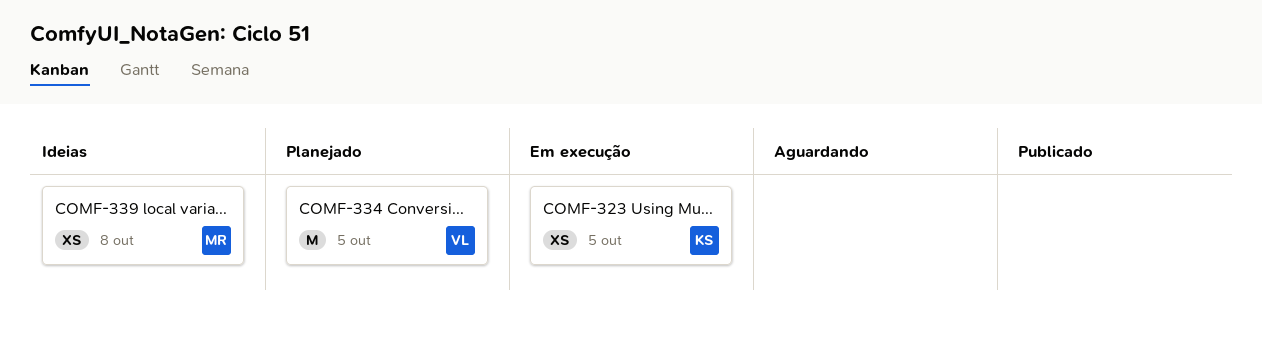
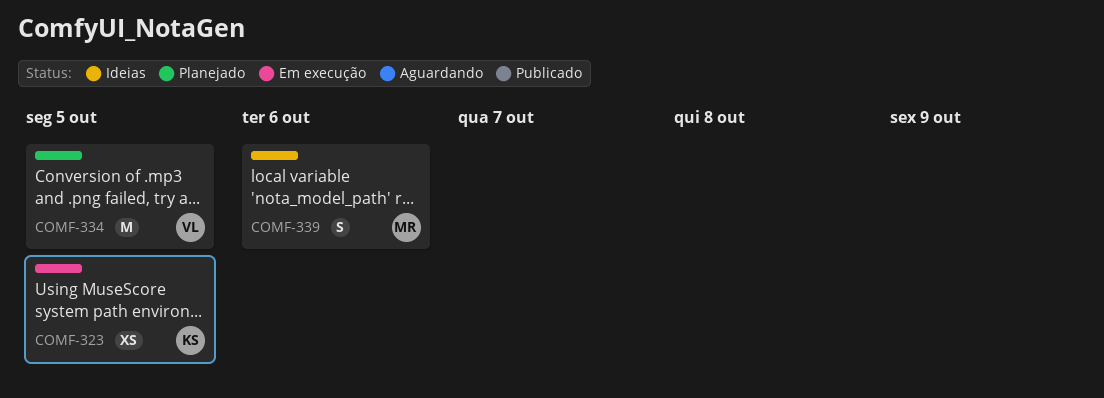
COMF-339, estimate: XS -> S
COMF-339, due: Oct 8 -> Oct 6

